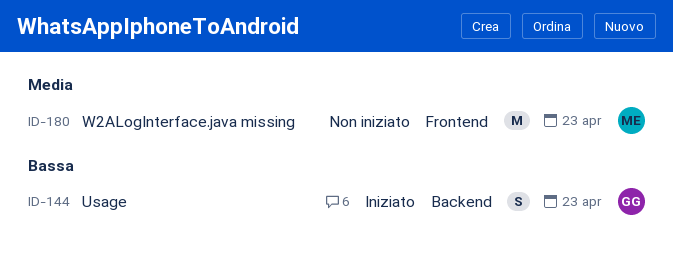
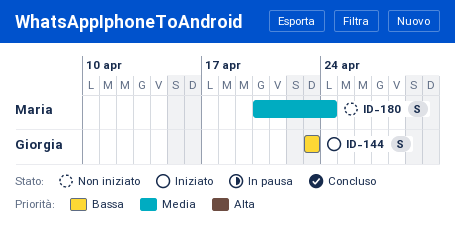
ID-180, estimate: M -> S
ID-180, due: Apr 23 -> Apr 24

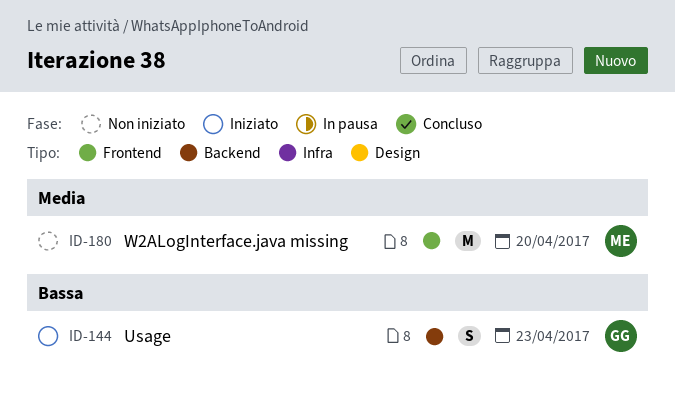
ID-180, estimate: S -> M
ID-180, due: Apr 24 -> Apr 20

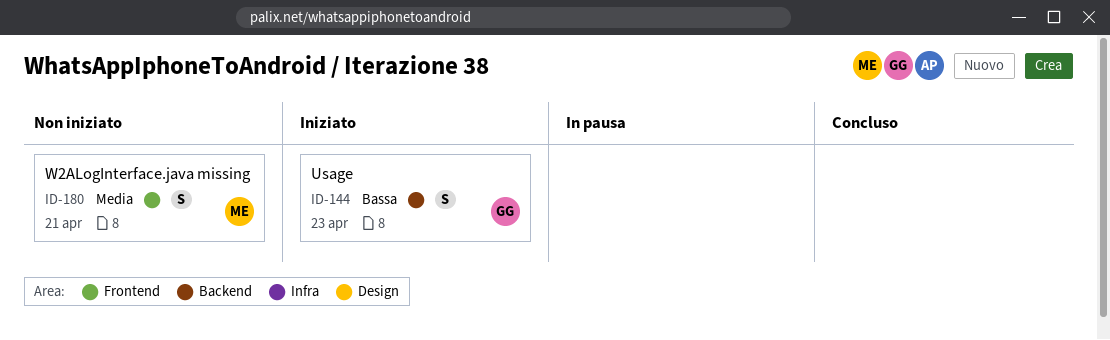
ID-180, estimate: M -> S
ID-180, due: Apr 20 -> Apr 21

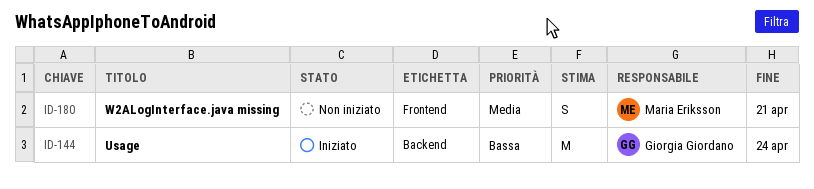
ID-144, estimate: S -> M
ID-144, due: Apr 23 -> Apr 24

